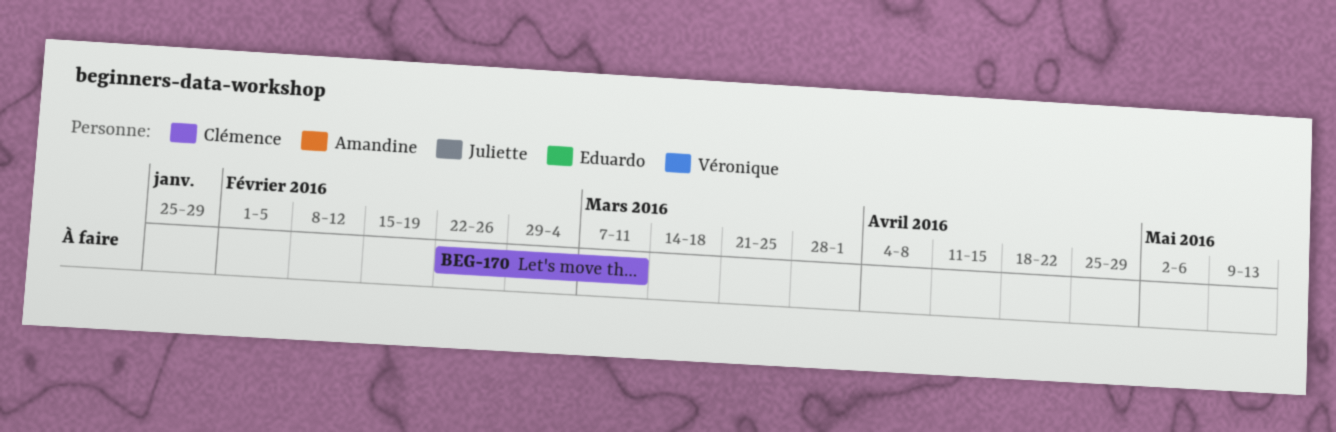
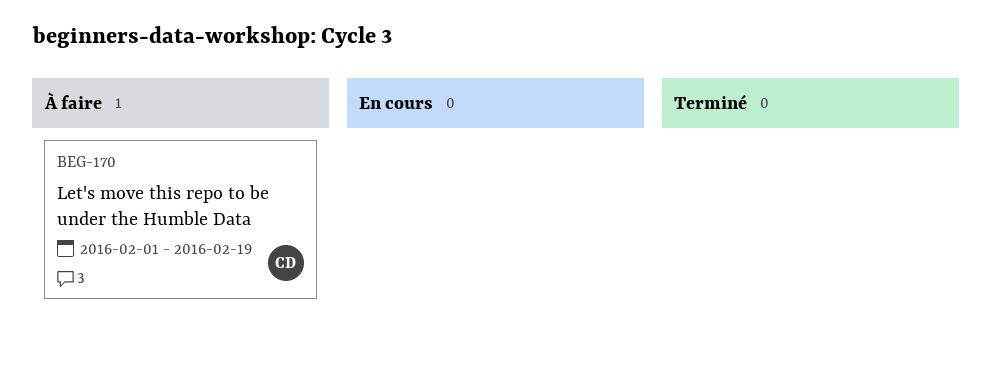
BEG-170, start: Feb 22 -> Feb 1
BEG-170, due: Mar 11 -> Feb 19

